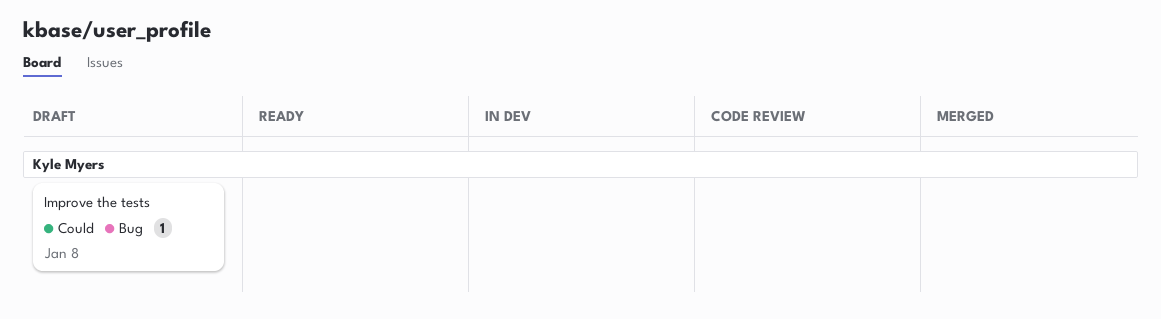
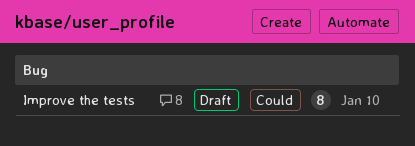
Improve the tests, estimate: 1 -> 8
Improve the tests, due: Jan 8 -> Jan 10

